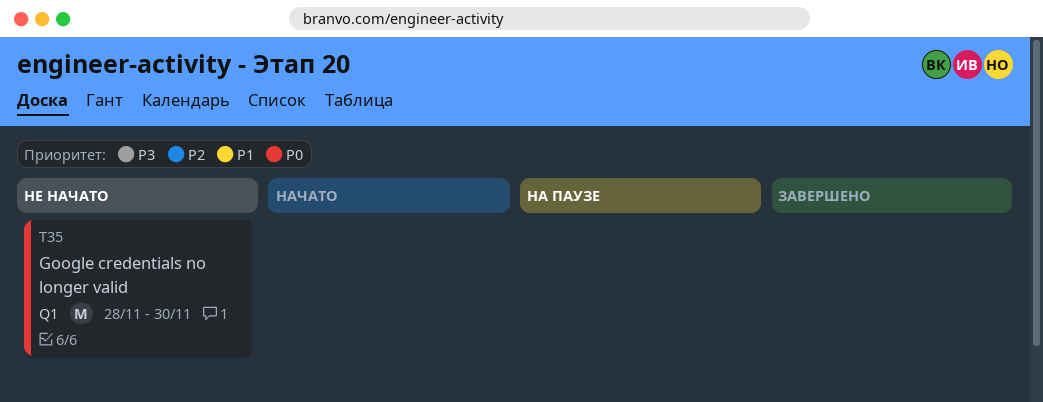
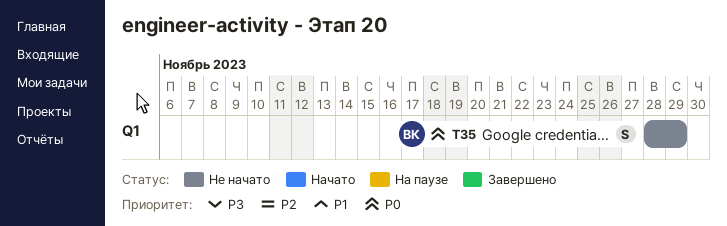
T35, estimate: M -> S
T35, due: Nov 30 -> Nov 29

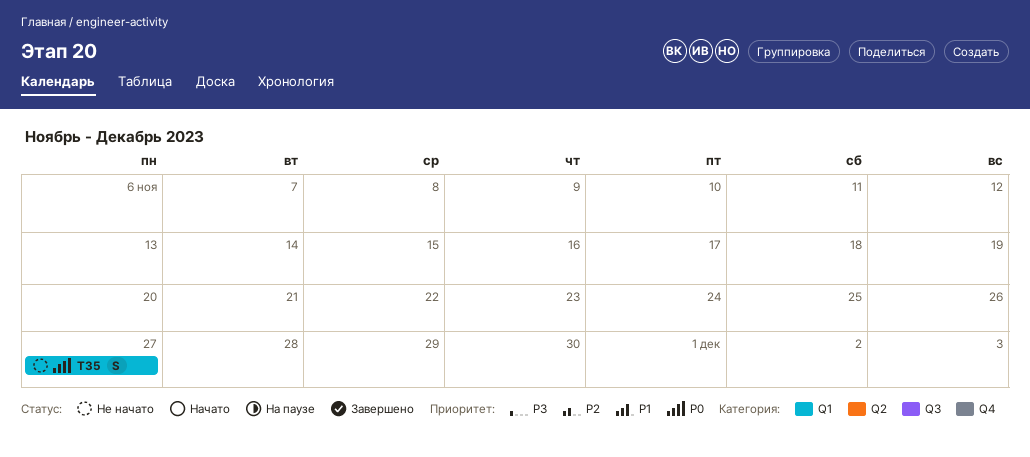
T35, start: Nov 28 -> Nov 27
T35, due: Nov 29 -> Nov 27

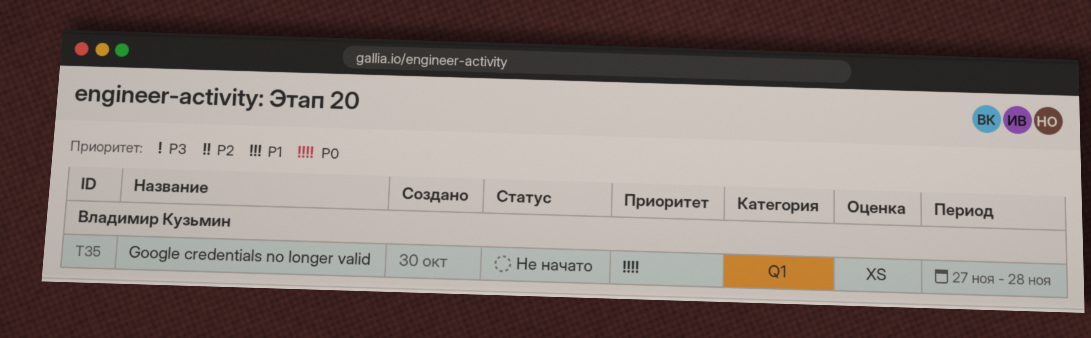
T35, estimate: S -> XS
T35, due: Nov 27 -> Nov 28

